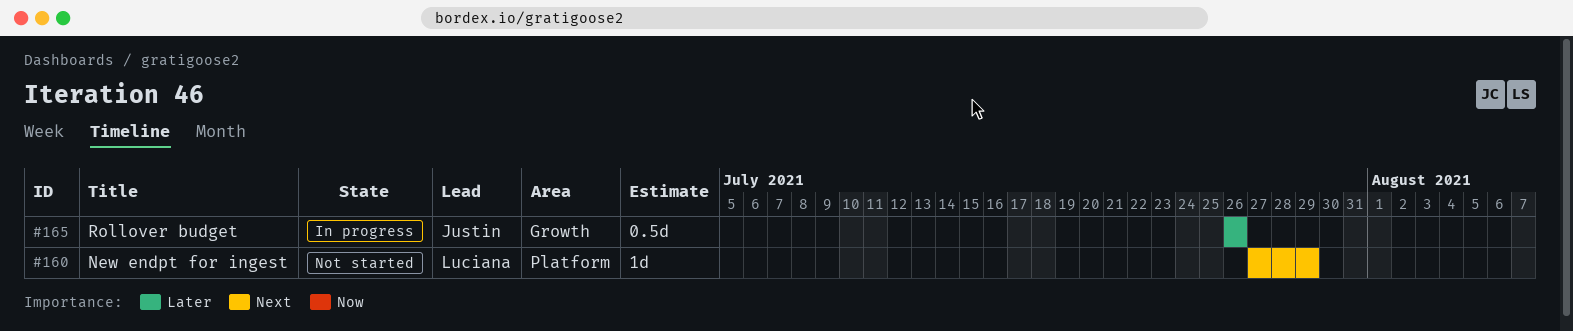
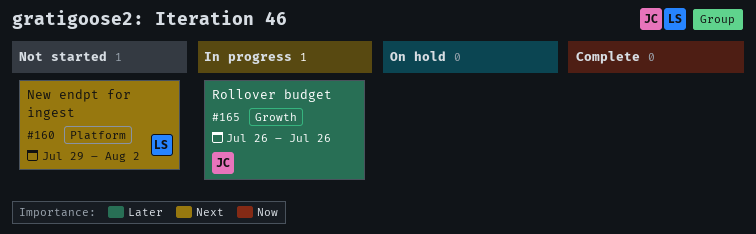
#160, start: Jul 27 -> Jul 29
#160, due: Jul 29 -> Aug 2

